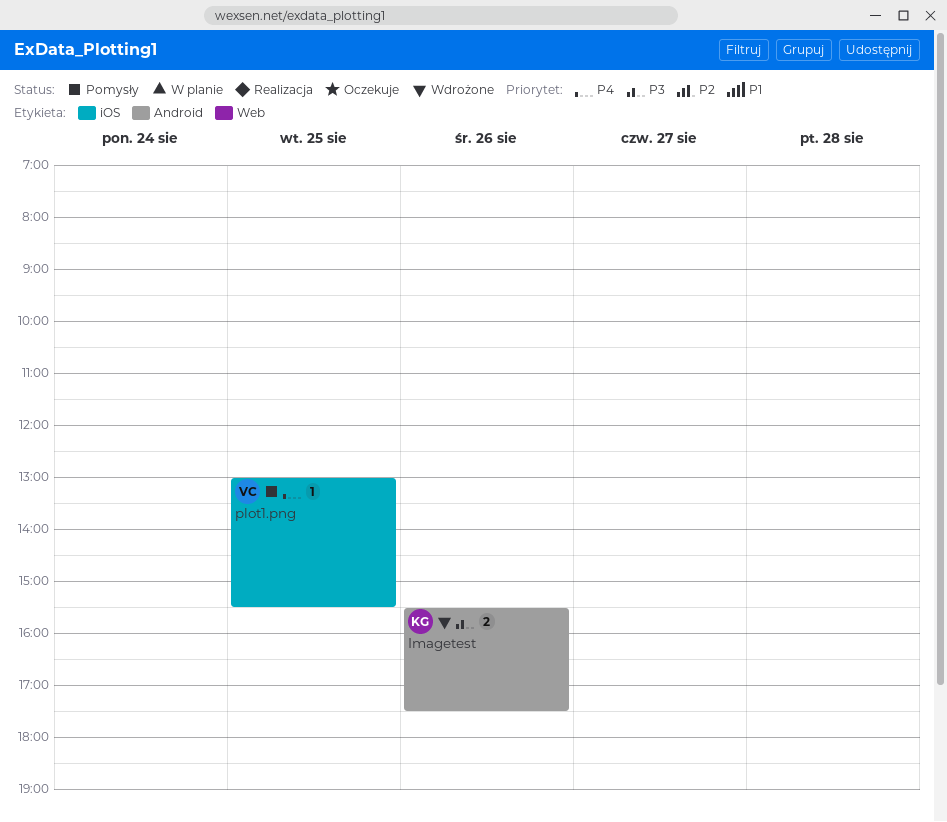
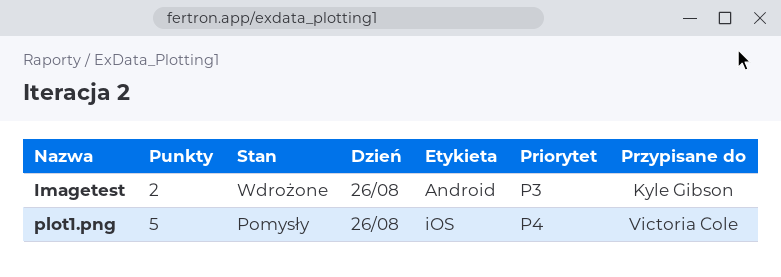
plot1.png, estimate: 1 -> 5
plot1.png, day: Aug 25 -> Aug 26

